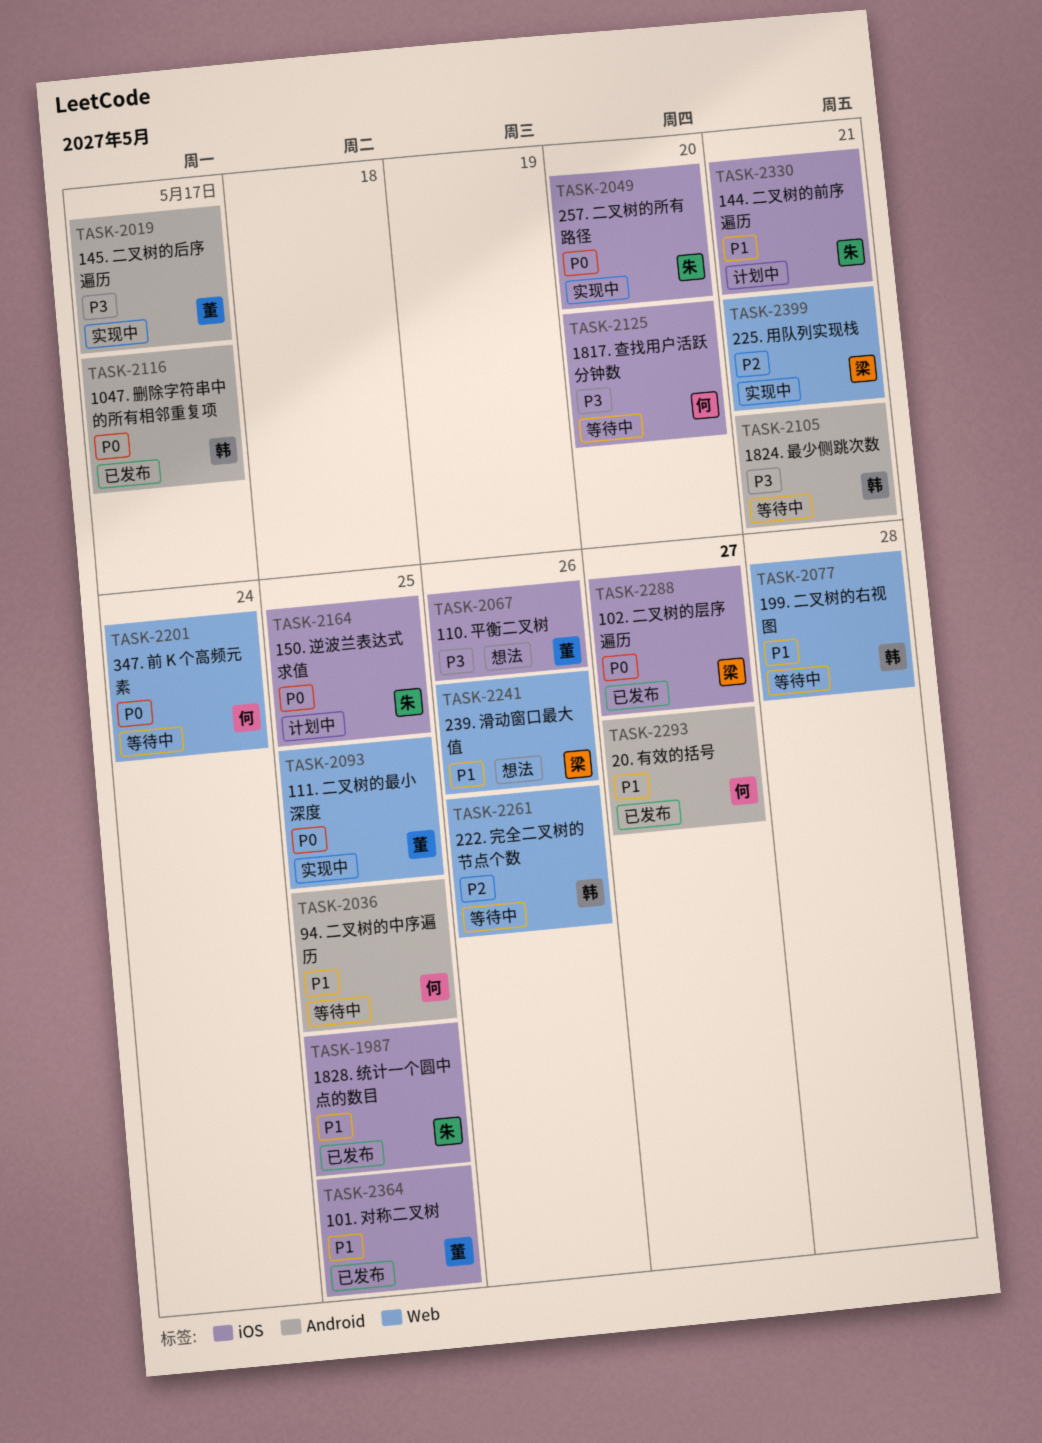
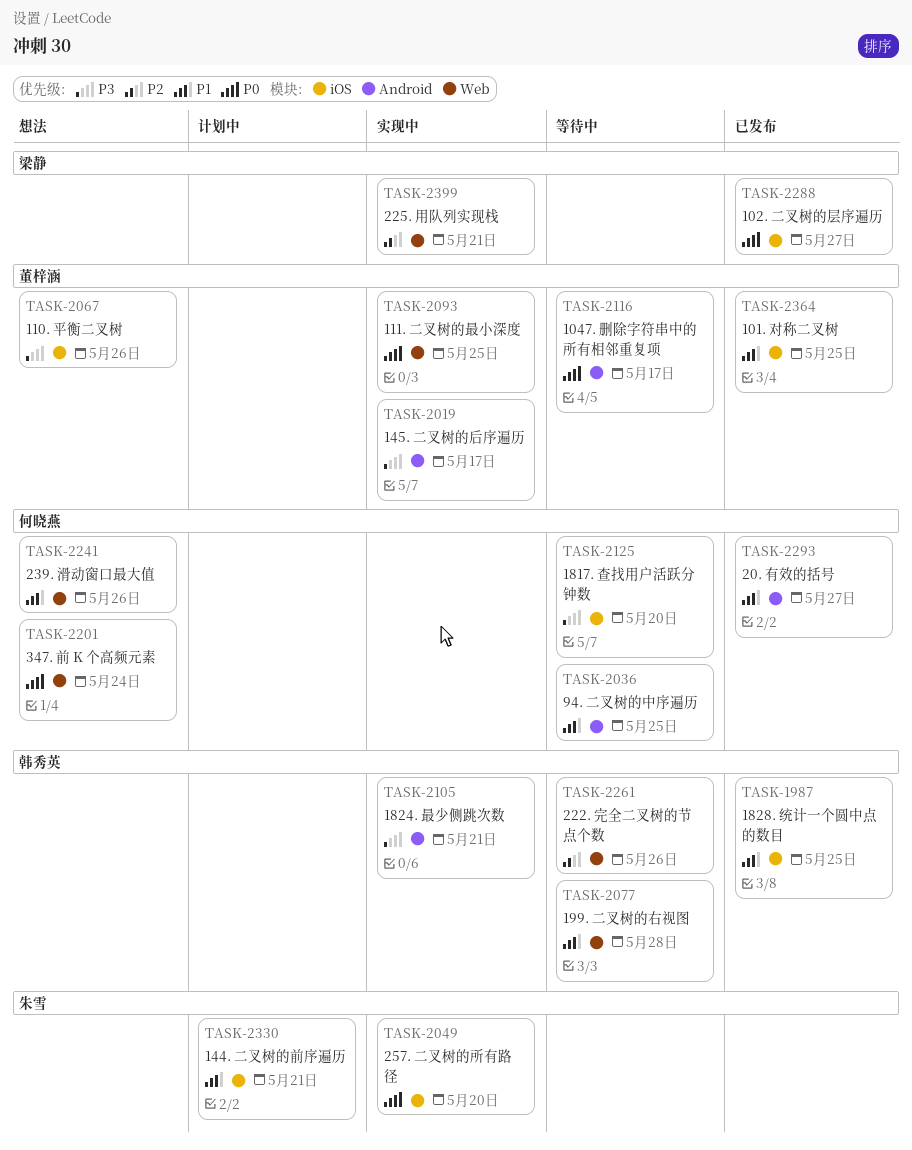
TASK-1987, owner: 朱雪 -> 韩秀英
TASK-2105, status: 等待中 -> 实现中
TASK-2116, status: 已发布 -> 等待中
TASK-2116, owner: 韩秀英 -> 董梓涵
TASK-2164: present -> none
TASK-2201, status: 等待中 -> 想法
TASK-2241, owner: 梁静 -> 何晓燕

